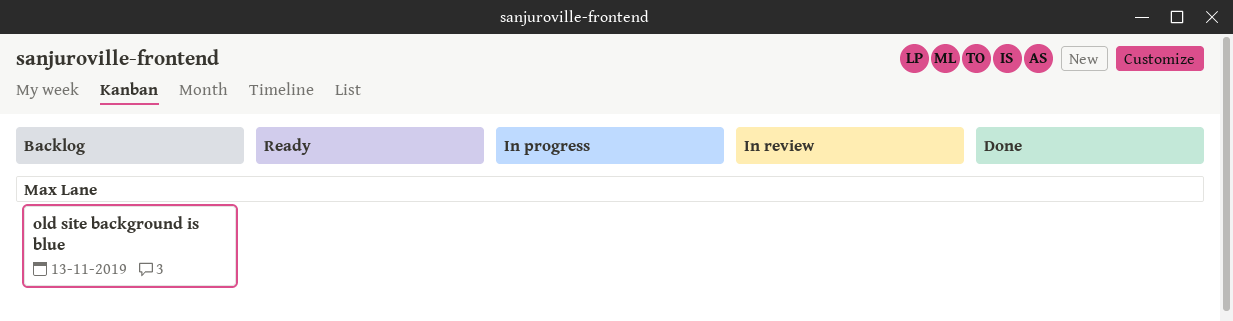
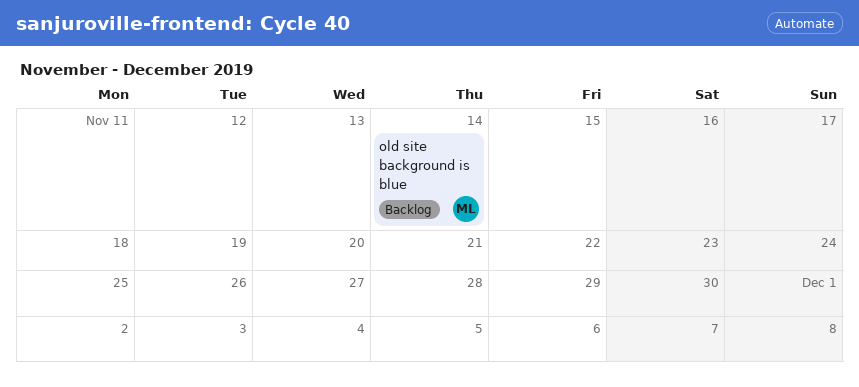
old site background is blue, due: Nov 13 -> Nov 14

